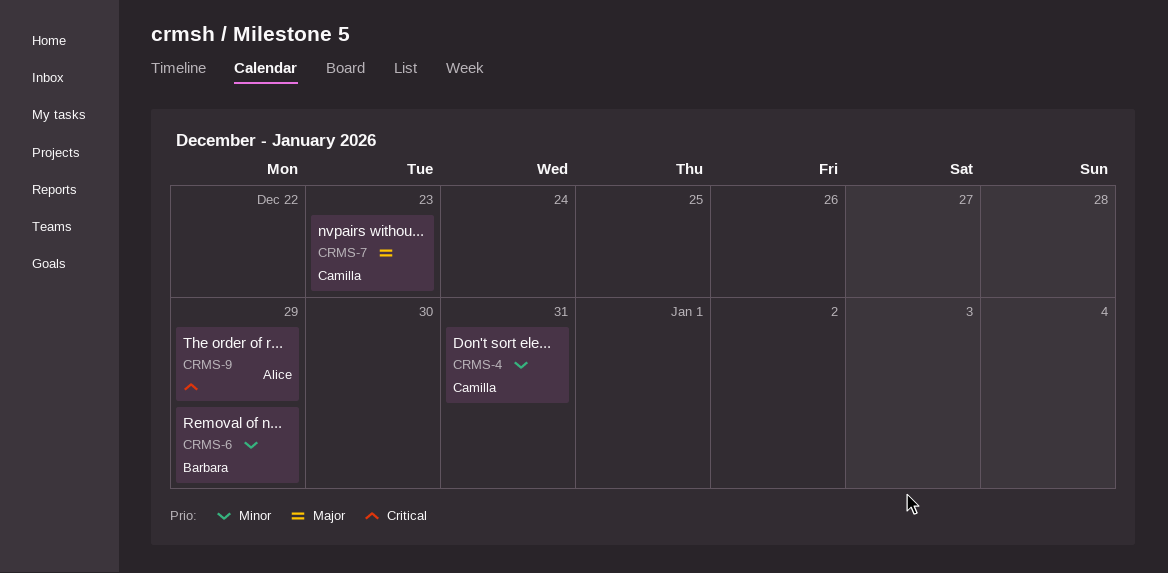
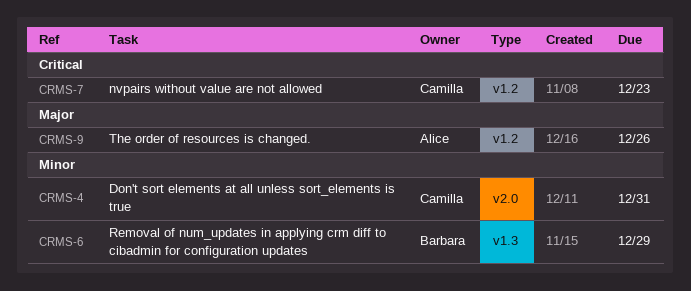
CRMS-7, priority: Major -> Critical
CRMS-9, priority: Critical -> Major
CRMS-9, due: Dec 29 -> Dec 26

